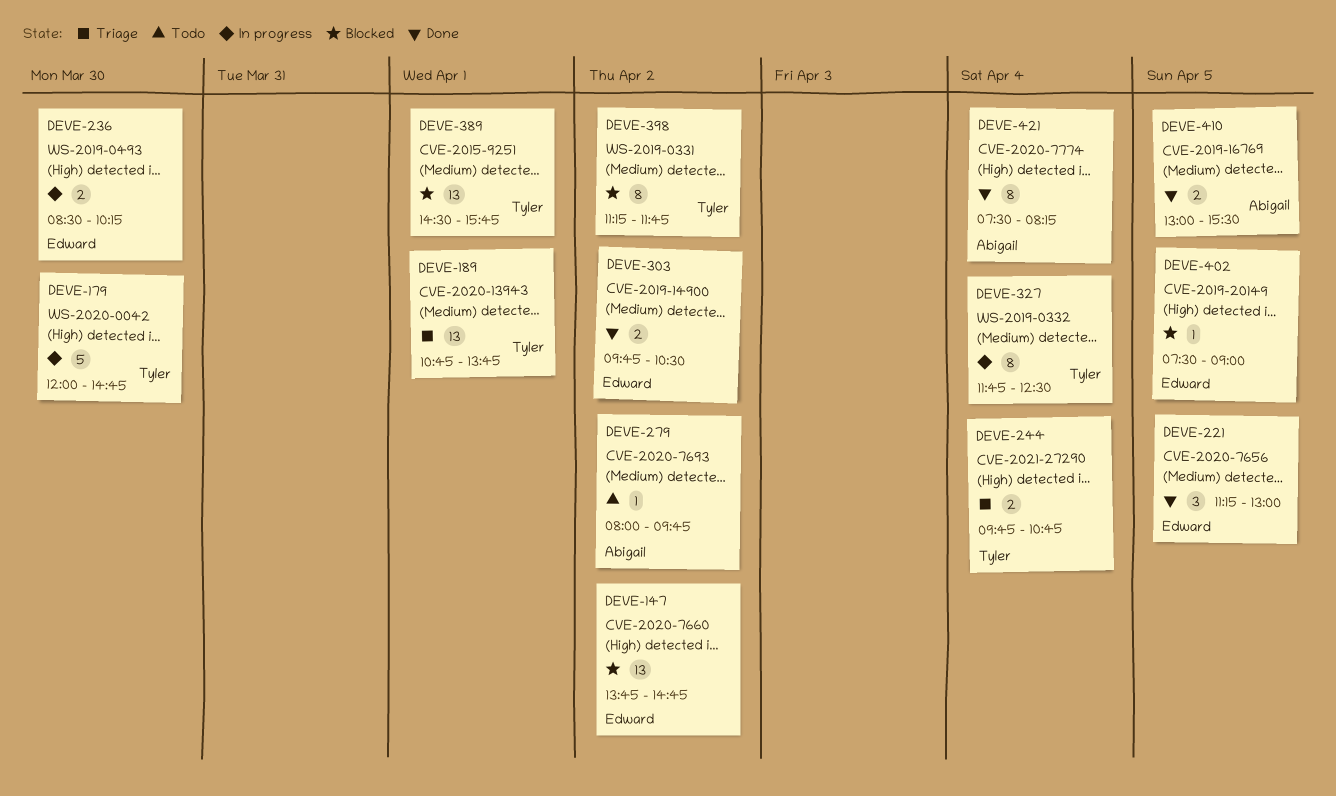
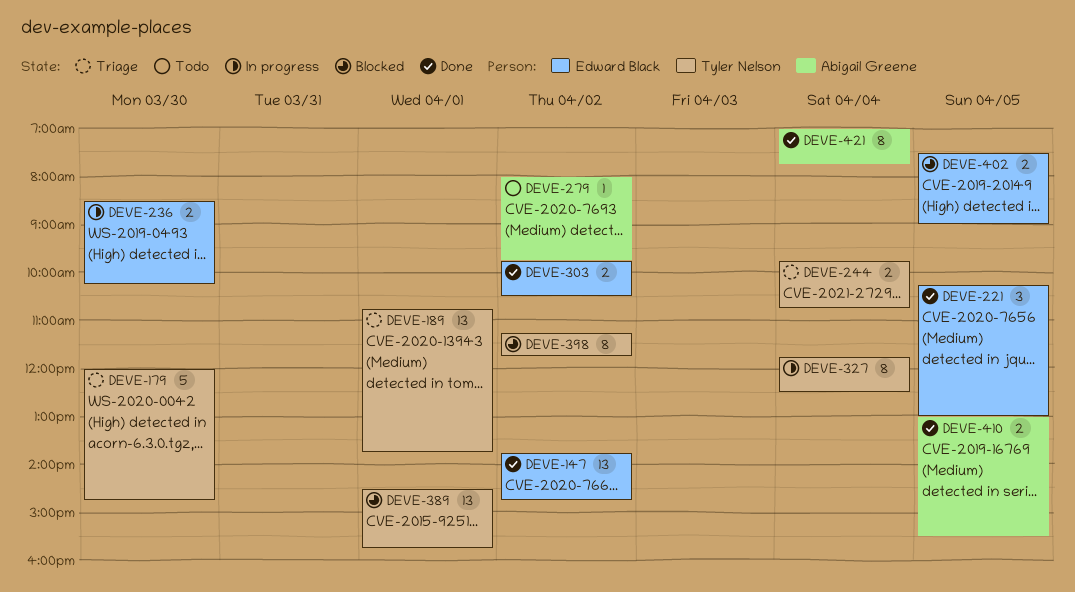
DEVE-147, status: Blocked -> Done
DEVE-179, status: In progress -> Triage
DEVE-221, begins: 11:15 -> 10:15
DEVE-402, estimate: 1 -> 2
DEVE-421, begins: 07:30 -> 07:00
DEVE-421, ends: 08:15 -> 07:45

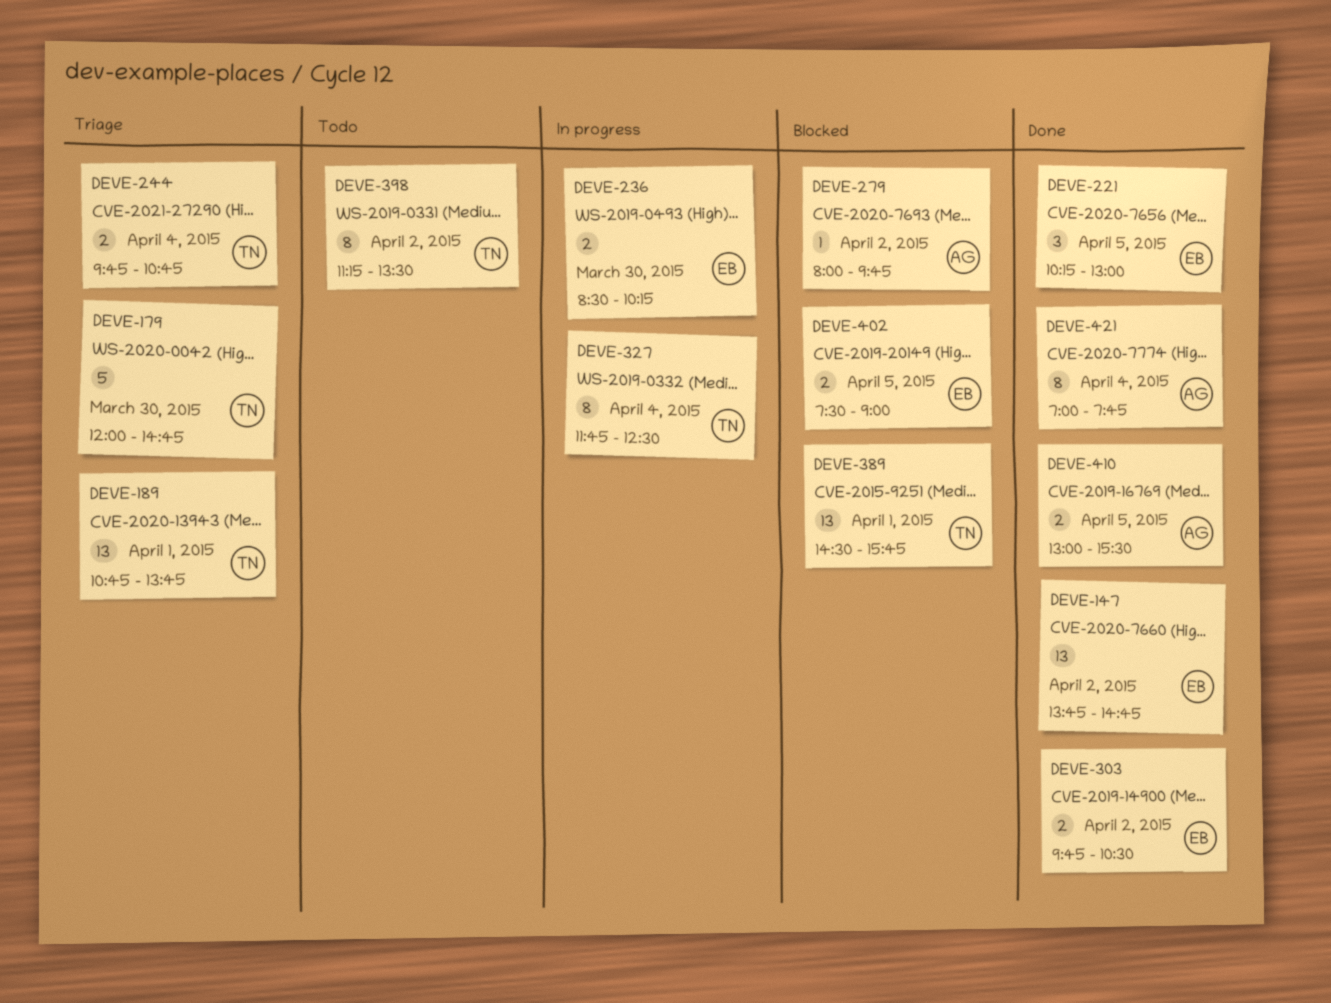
DEVE-279, status: Todo -> Blocked
DEVE-398, status: Blocked -> Todo
DEVE-398, ends: 11:45 -> 13:30

